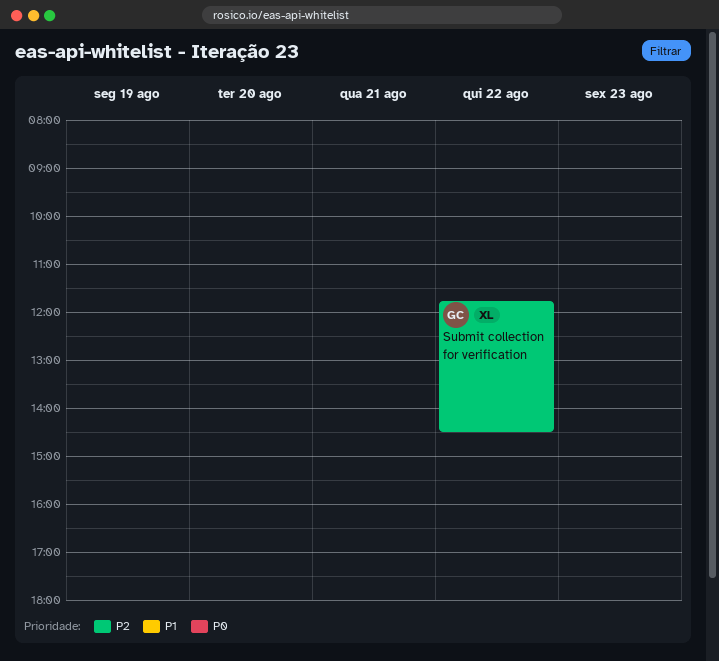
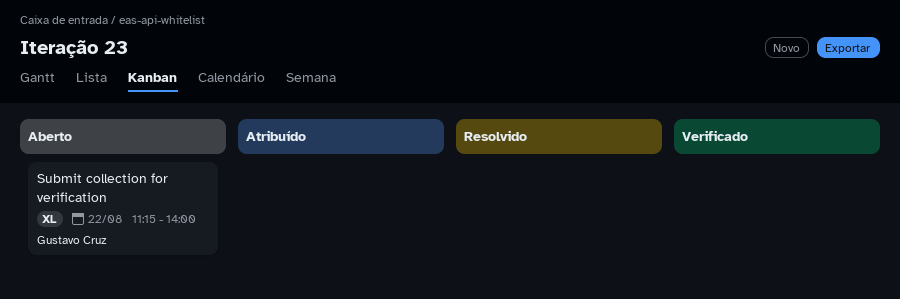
Submit collection for verification, begins: 11:45 -> 11:15
Submit collection for verification, ends: 14:30 -> 14:00

